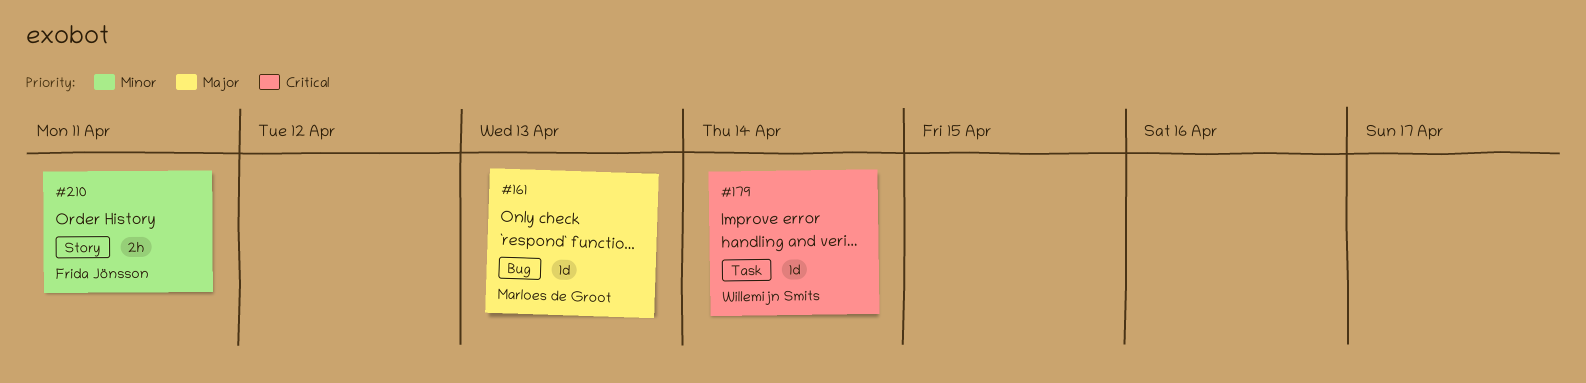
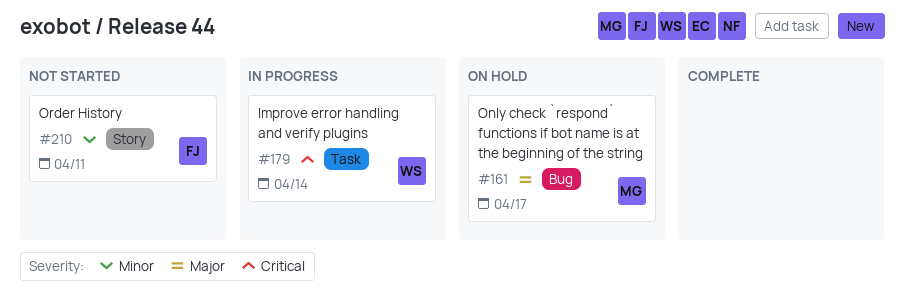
#161, due: Apr 13 -> Apr 17

